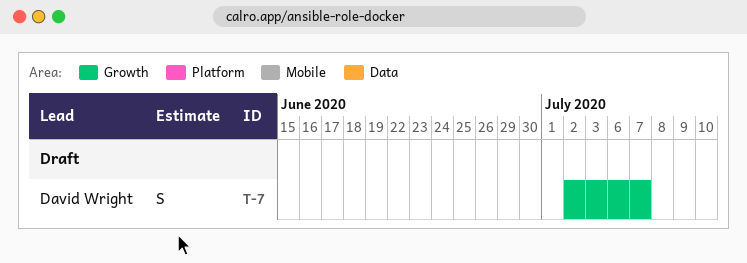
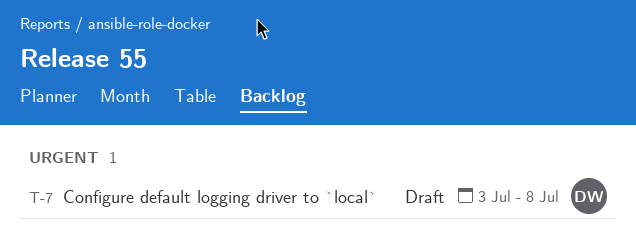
T-7, start: Jul 2 -> Jul 3
T-7, due: Jul 7 -> Jul 8

